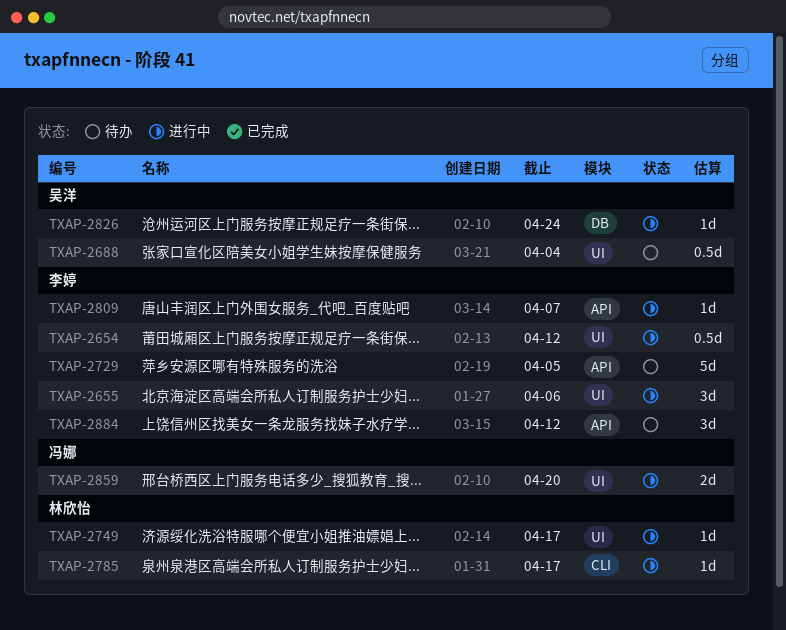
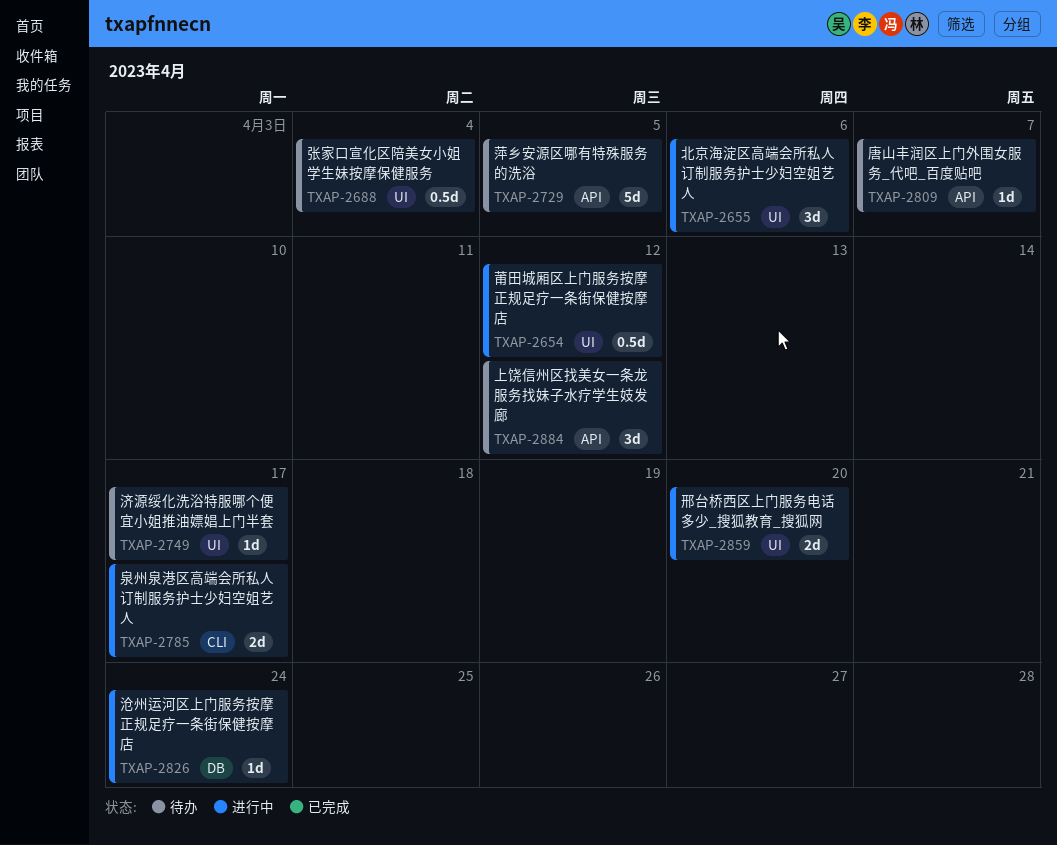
TXAP-2749, status: 进行中 -> 待办
TXAP-2785, estimate: 1d -> 2d
TXAP-2809, status: 进行中 -> 待办

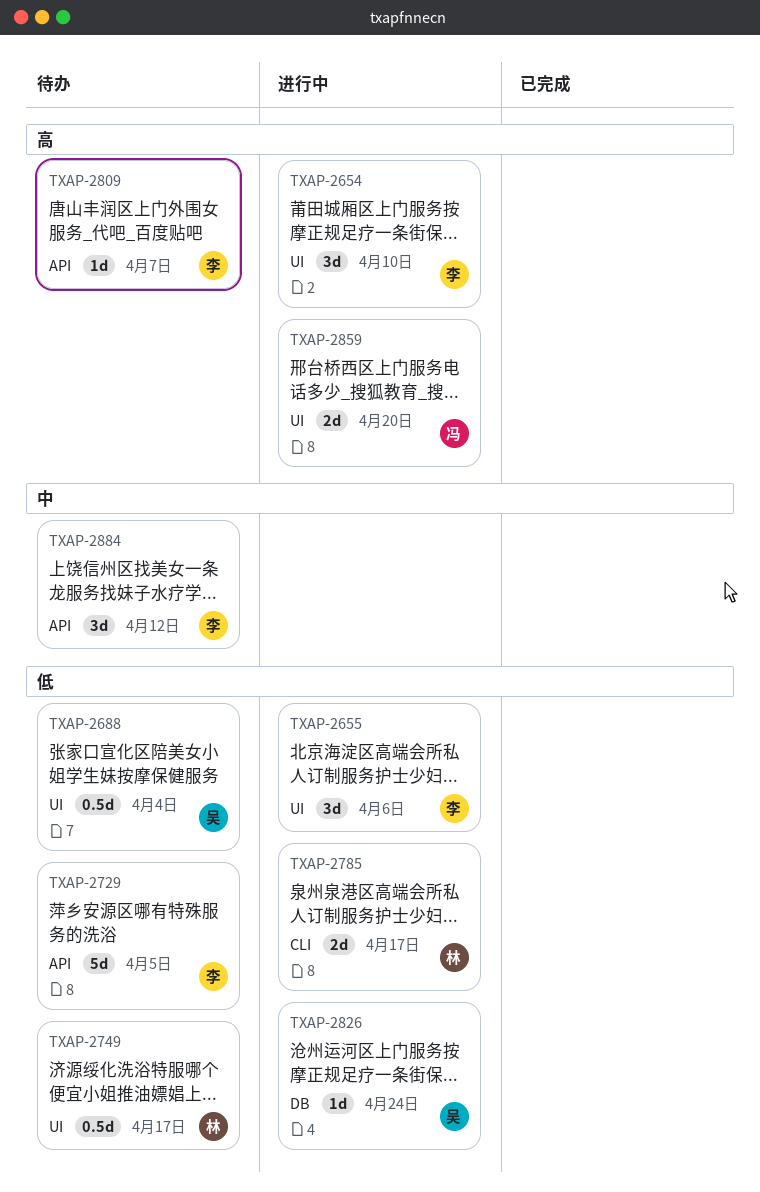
TXAP-2654, estimate: 0.5d -> 3d
TXAP-2654, due: Apr 12 -> Apr 10
TXAP-2749, estimate: 1d -> 0.5d

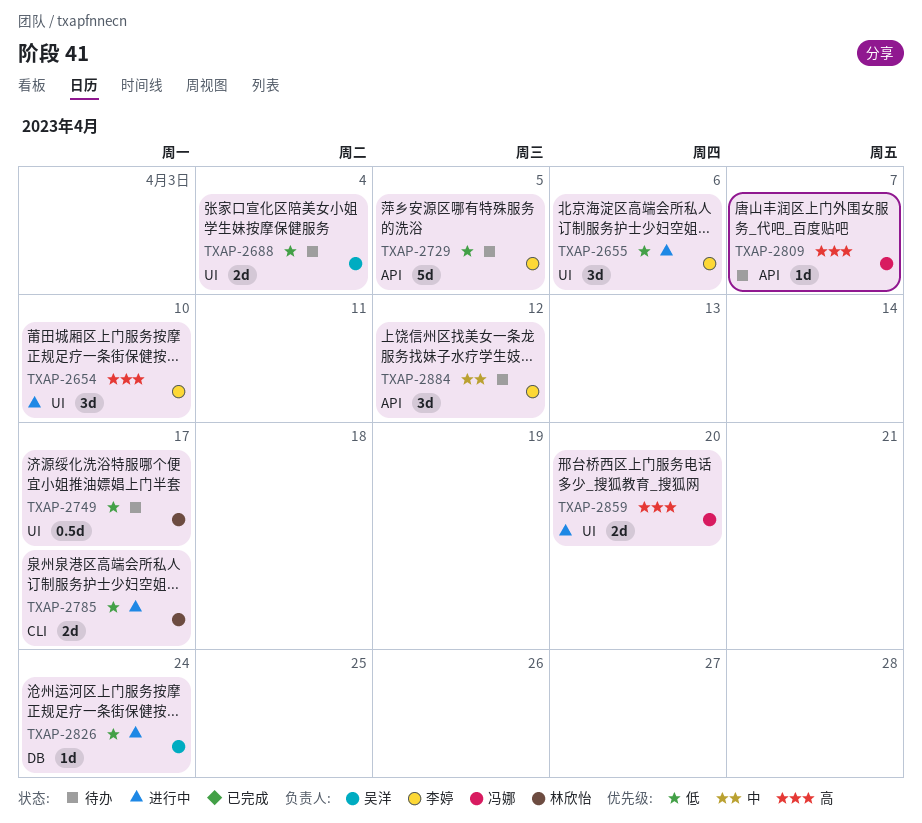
TXAP-2688, estimate: 0.5d -> 2d
TXAP-2809, owner: 李婷 -> 冯娜

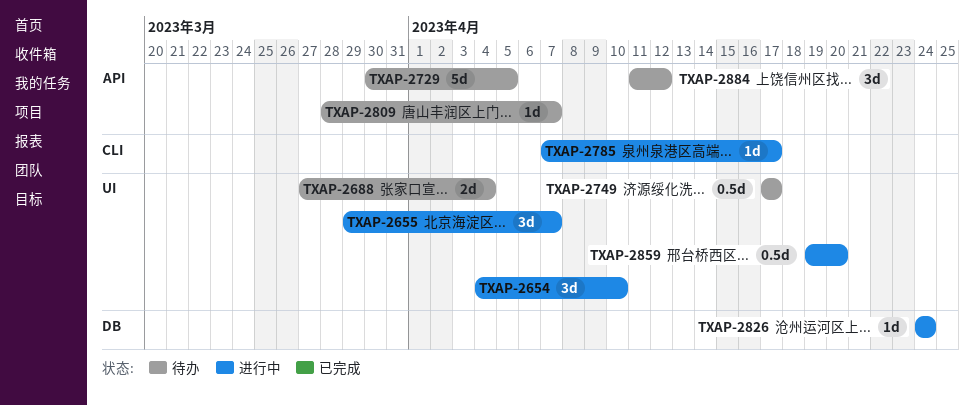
TXAP-2655, due: Apr 6 -> Apr 7
TXAP-2785, estimate: 2d -> 1d
TXAP-2859, estimate: 2d -> 0.5d

